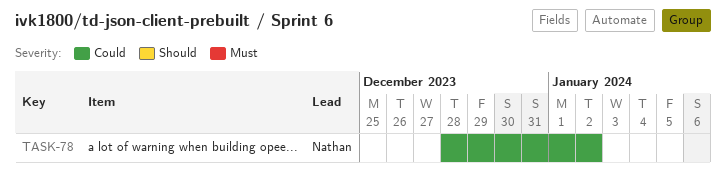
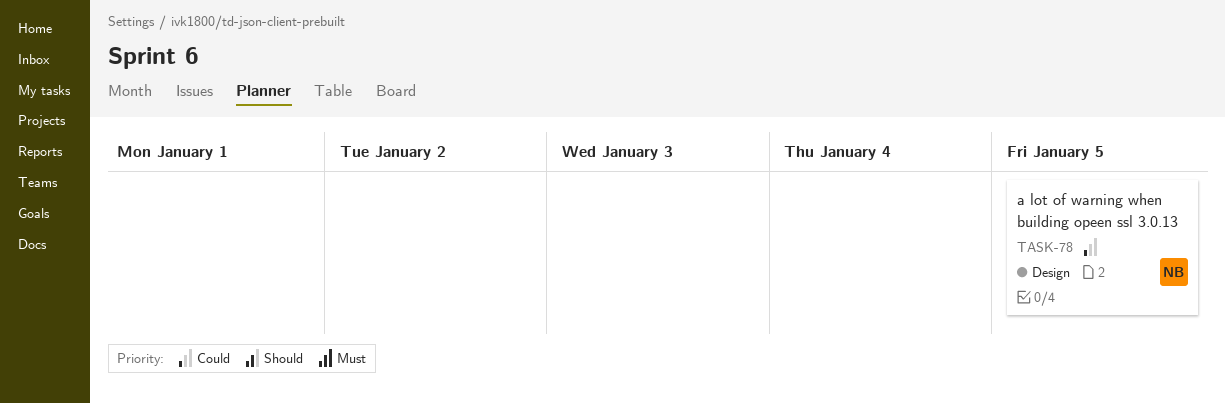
TASK-78, due: Jan 2 -> Jan 5

